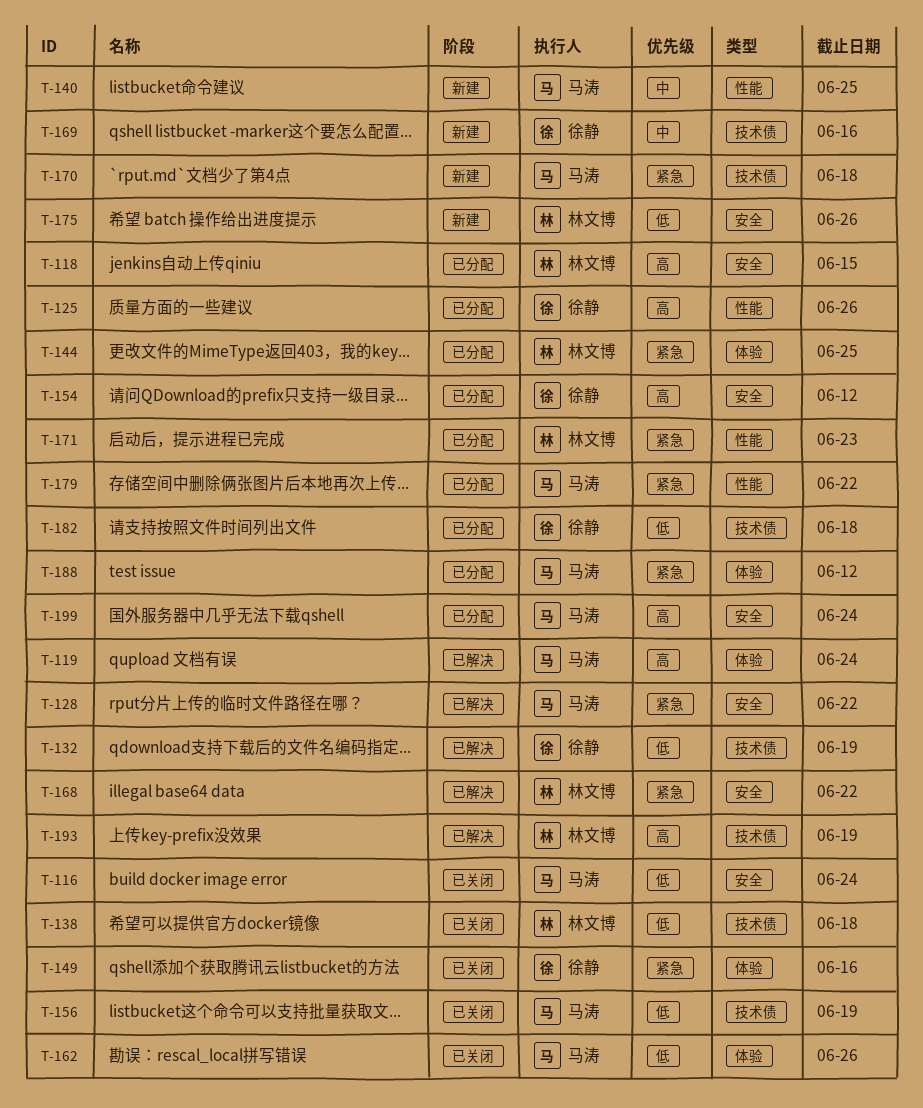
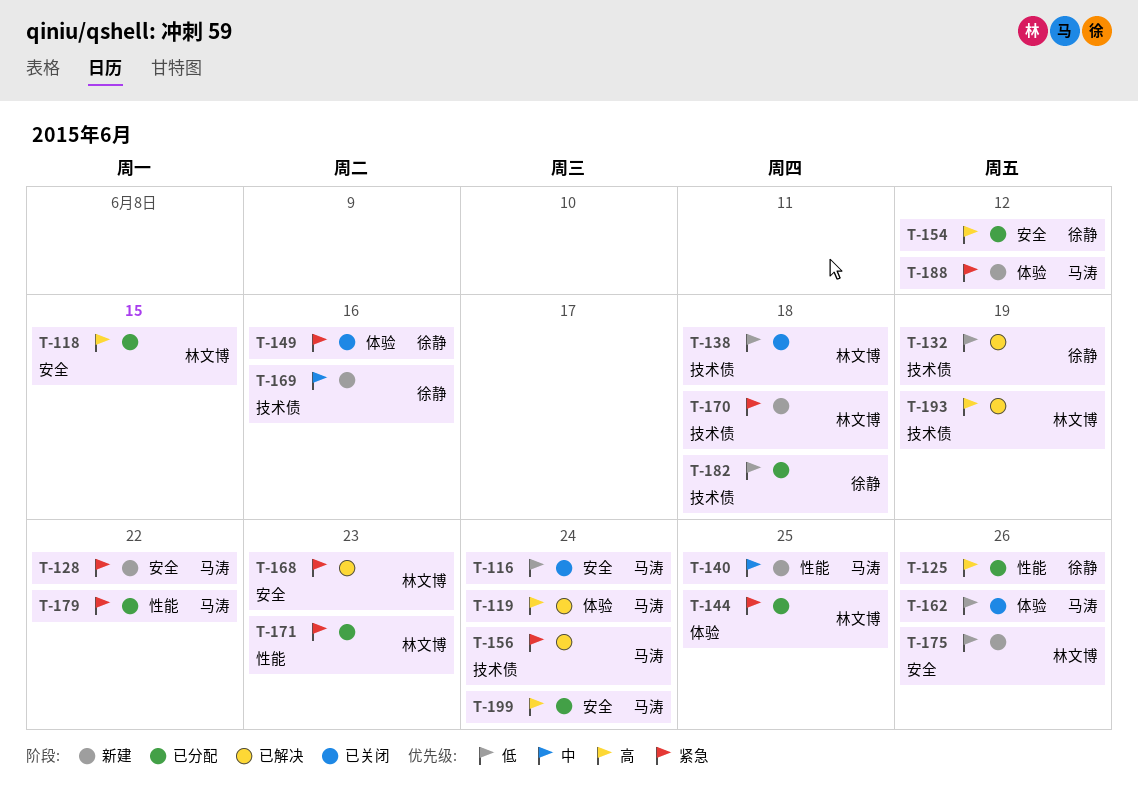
T-128, status: 已解决 -> 新建
T-156, status: 已关闭 -> 已解决
T-156, priority: 低 -> 紧急
T-156, due: Jun 19 -> Jun 24
T-168, due: Jun 22 -> Jun 23
T-170, owner: 马涛 -> 林文博
T-188, status: 已分配 -> 新建

